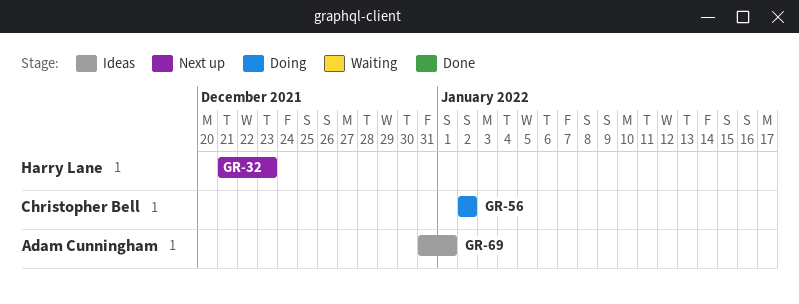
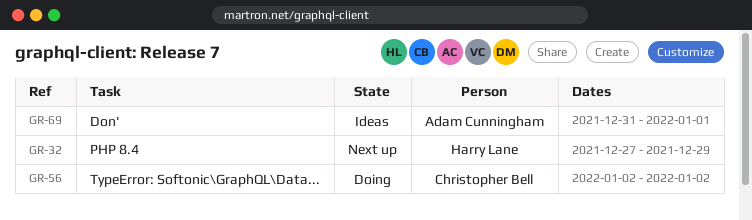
GR-32, start: Dec 21 -> Dec 27
GR-32, due: Dec 23 -> Dec 29

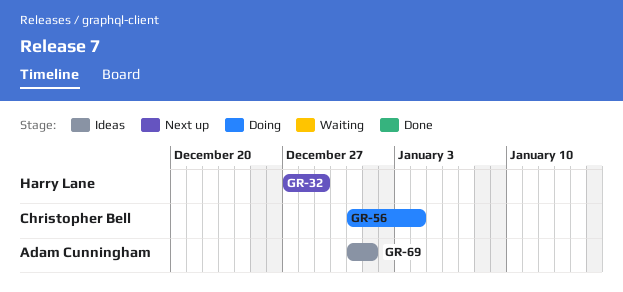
GR-56, start: Jan 2 -> Dec 31
GR-56, due: Jan 2 -> Jan 4

